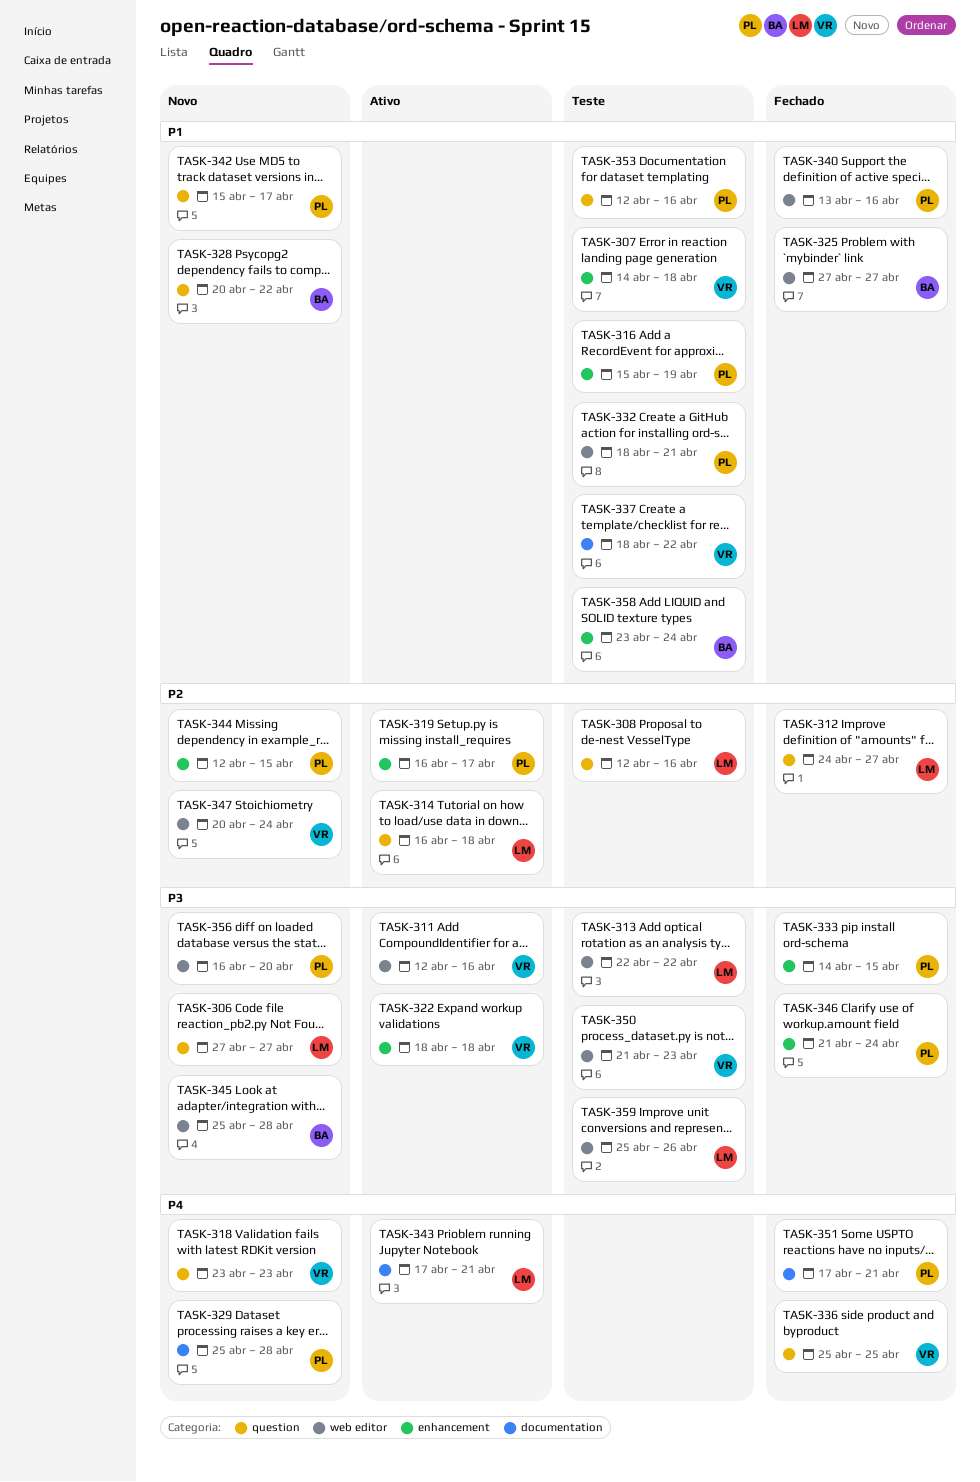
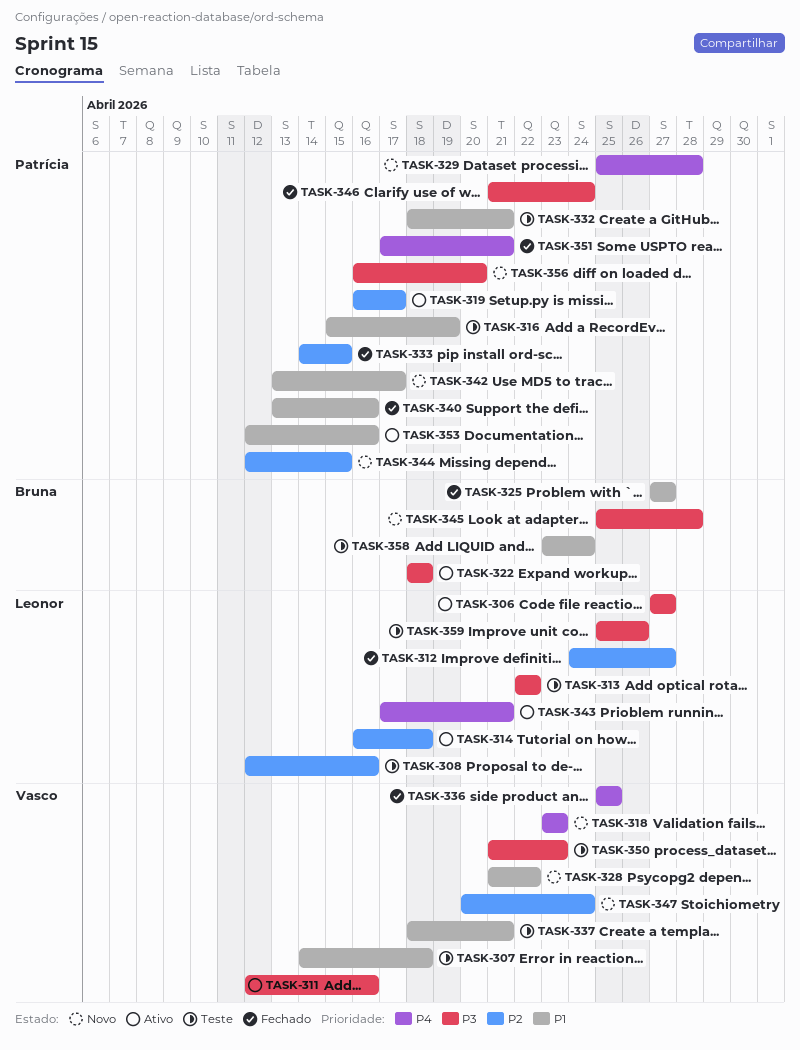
TASK-306, status: Novo -> Ativo
TASK-322, owner: Vasco -> Bruna
TASK-328, owner: Bruna -> Vasco
TASK-328, start: Apr 20 -> Apr 21
TASK-333, priority: P3 -> P2
TASK-337, due: Apr 22 -> Apr 21
TASK-342, start: Apr 15 -> Apr 13
TASK-353, status: Teste -> Ativo

